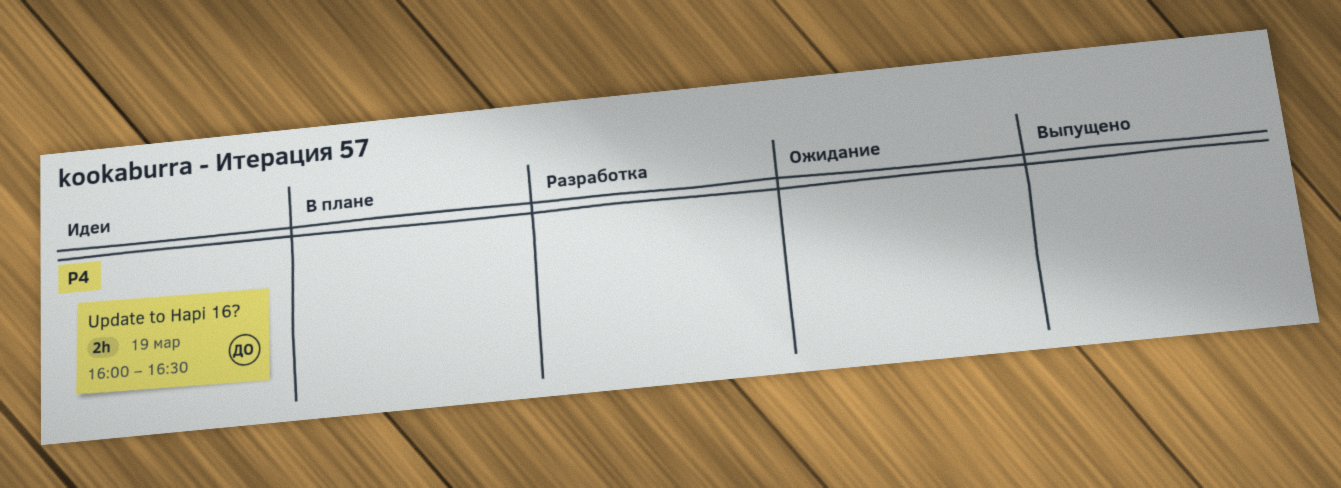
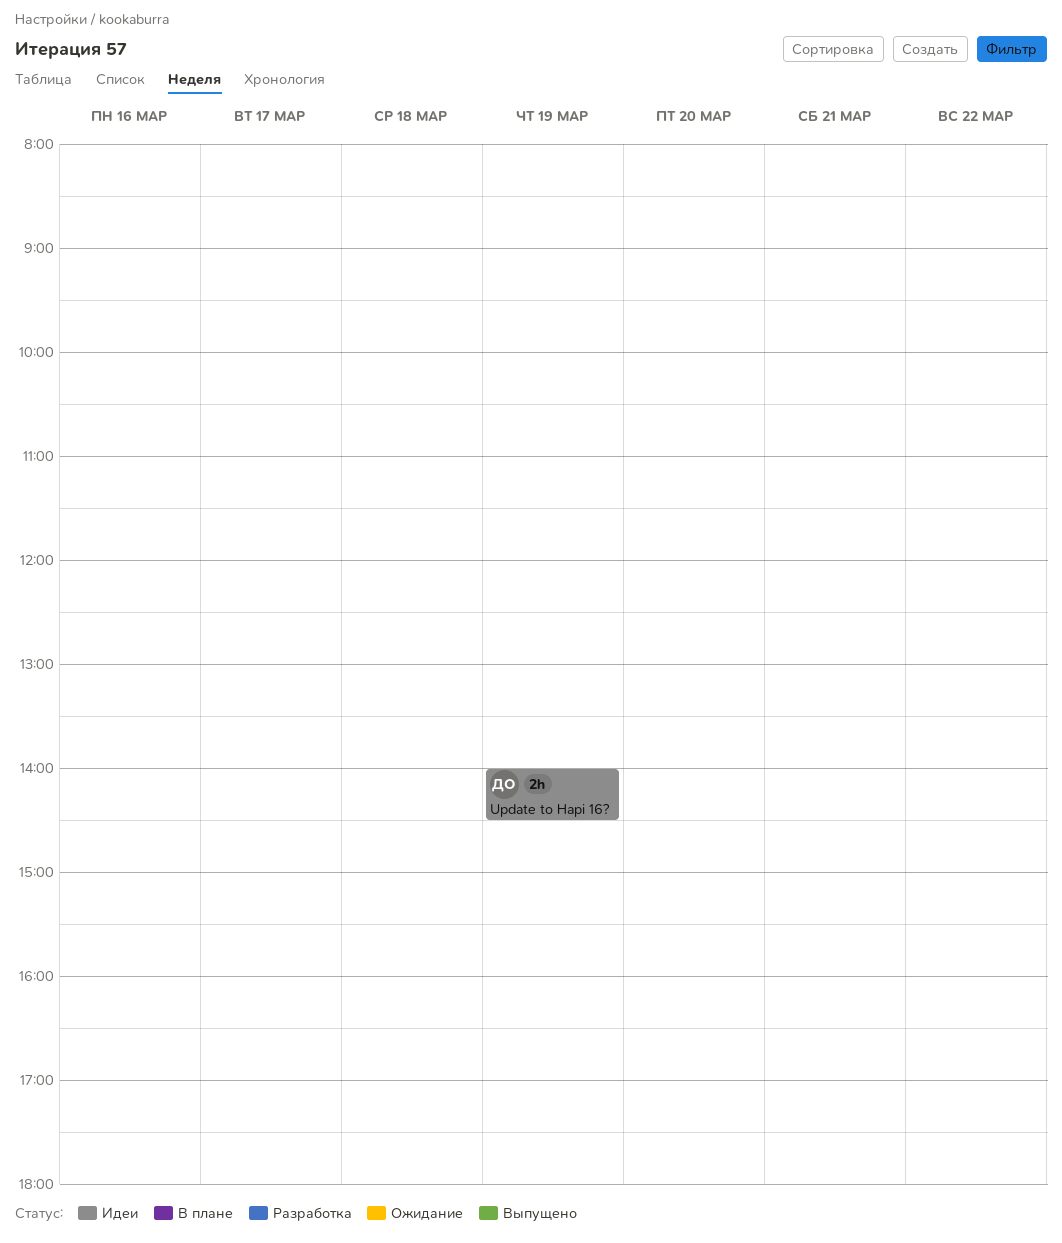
Update to Hapi 16?, begins: 16:00 -> 14:00
Update to Hapi 16?, ends: 16:30 -> 14:30

